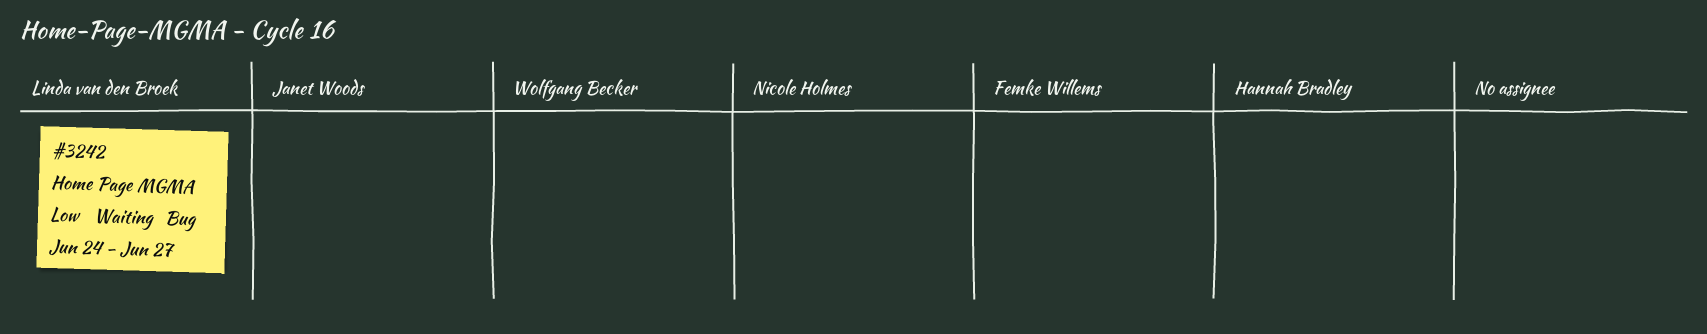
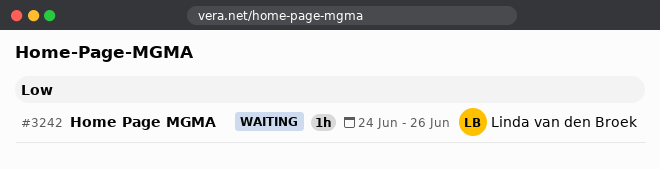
#3242, due: Jun 27 -> Jun 26

